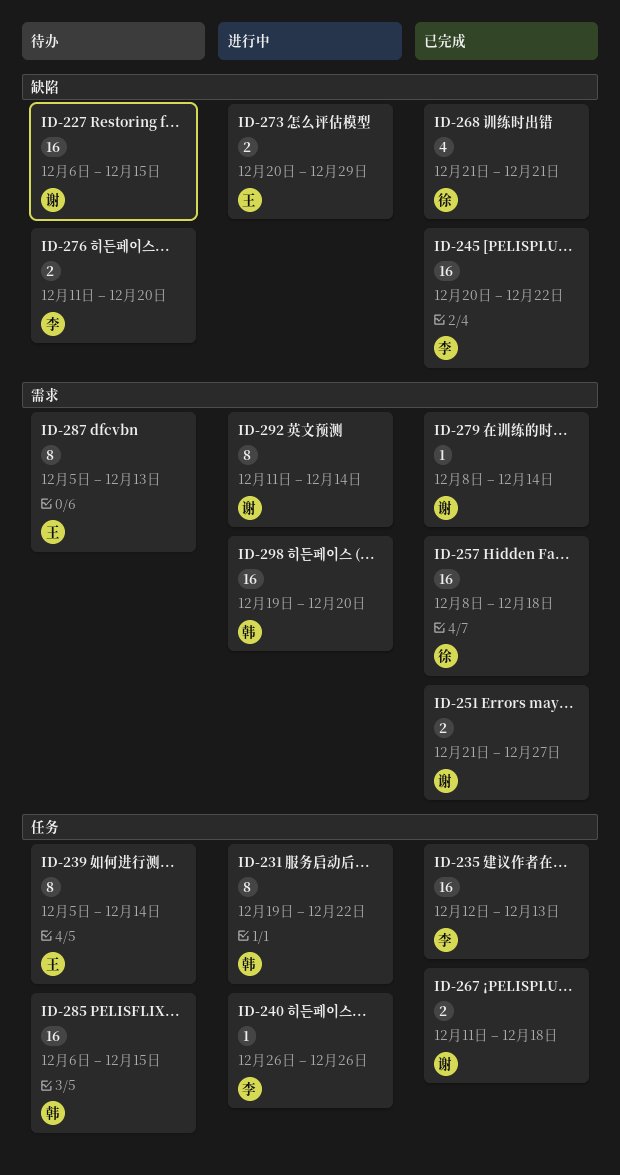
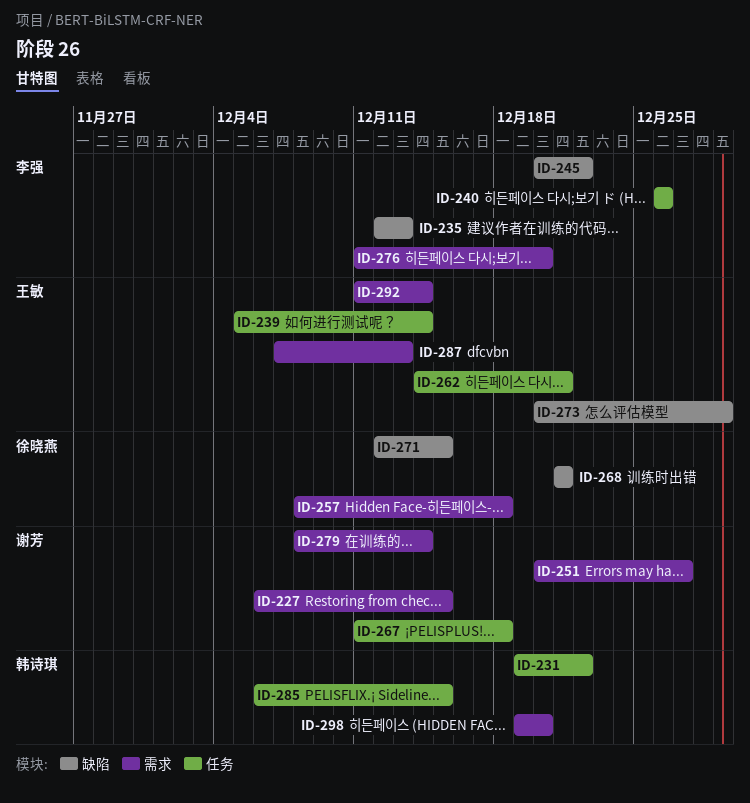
ID-227, label: 缺陷 -> 需求
ID-235, label: 任务 -> 缺陷
ID-251, start: Dec 21 -> Dec 20
ID-262: none -> present
ID-271: none -> present
ID-276, label: 缺陷 -> 需求
ID-287, start: Dec 5 -> Dec 7
ID-292, owner: 谢芳 -> 王敏

